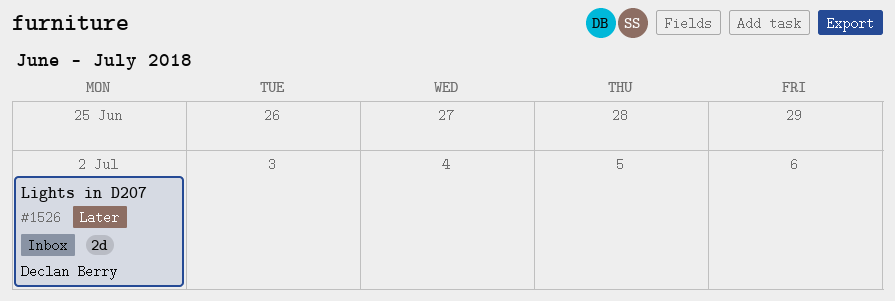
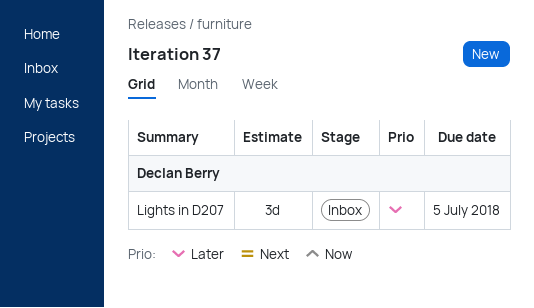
Lights in D207, estimate: 2d -> 3d
Lights in D207, due: Jul 2 -> Jul 5

